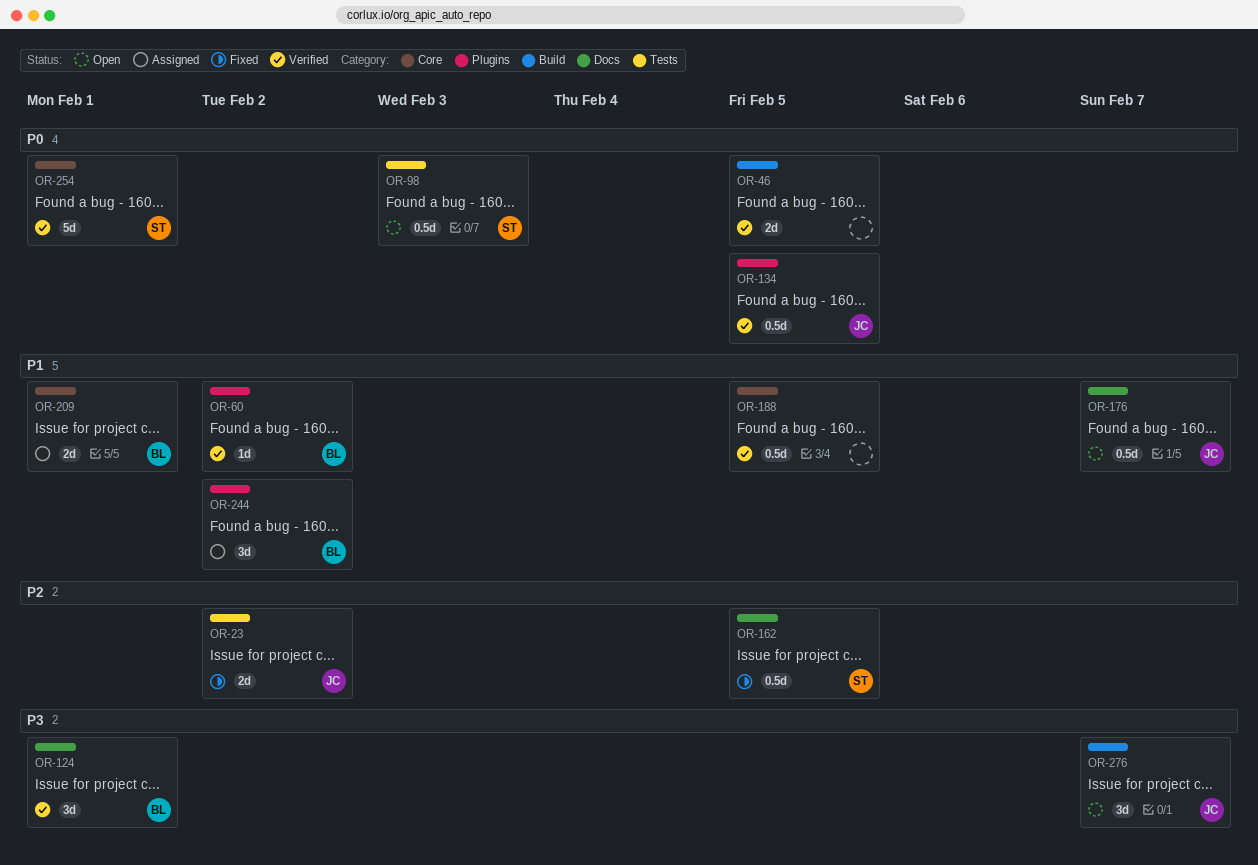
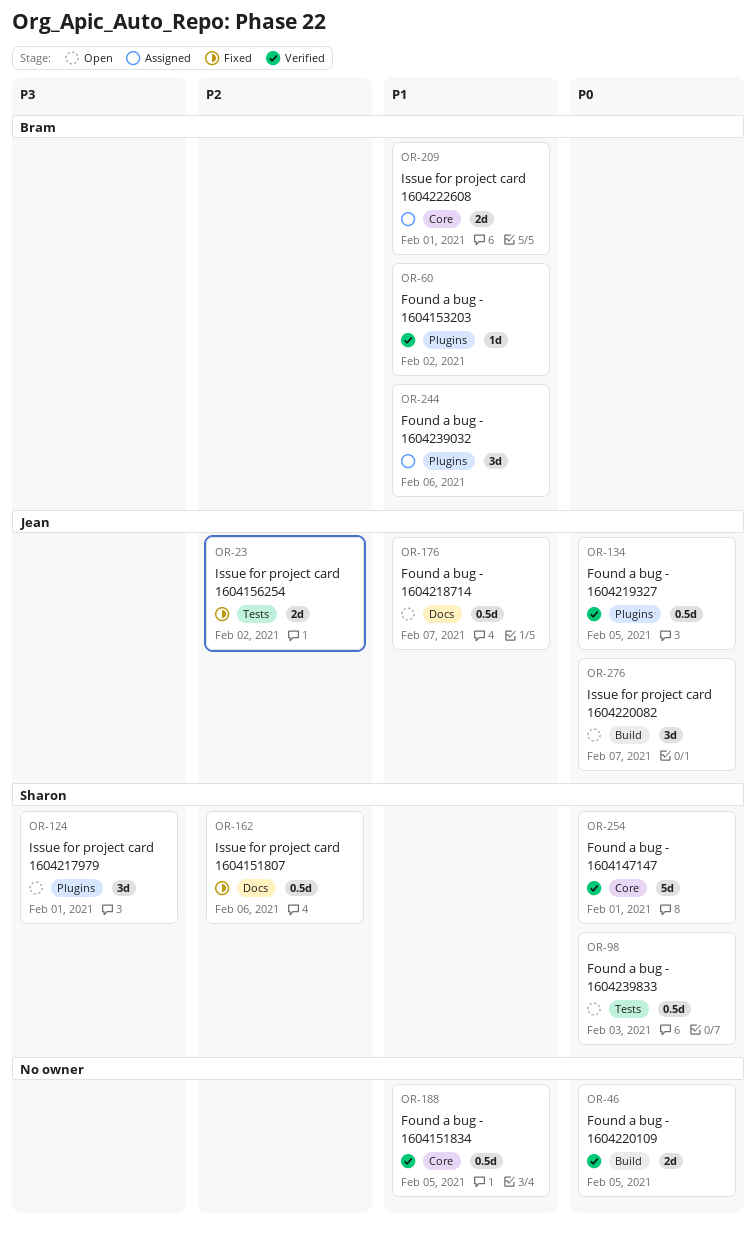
OR-124, status: Verified -> Open
OR-124, owner: Bram -> Sharon
OR-124, label: Docs -> Plugins
OR-162, due: Feb 5 -> Feb 6
OR-244, due: Feb 2 -> Feb 6
OR-276, priority: P3 -> P0

